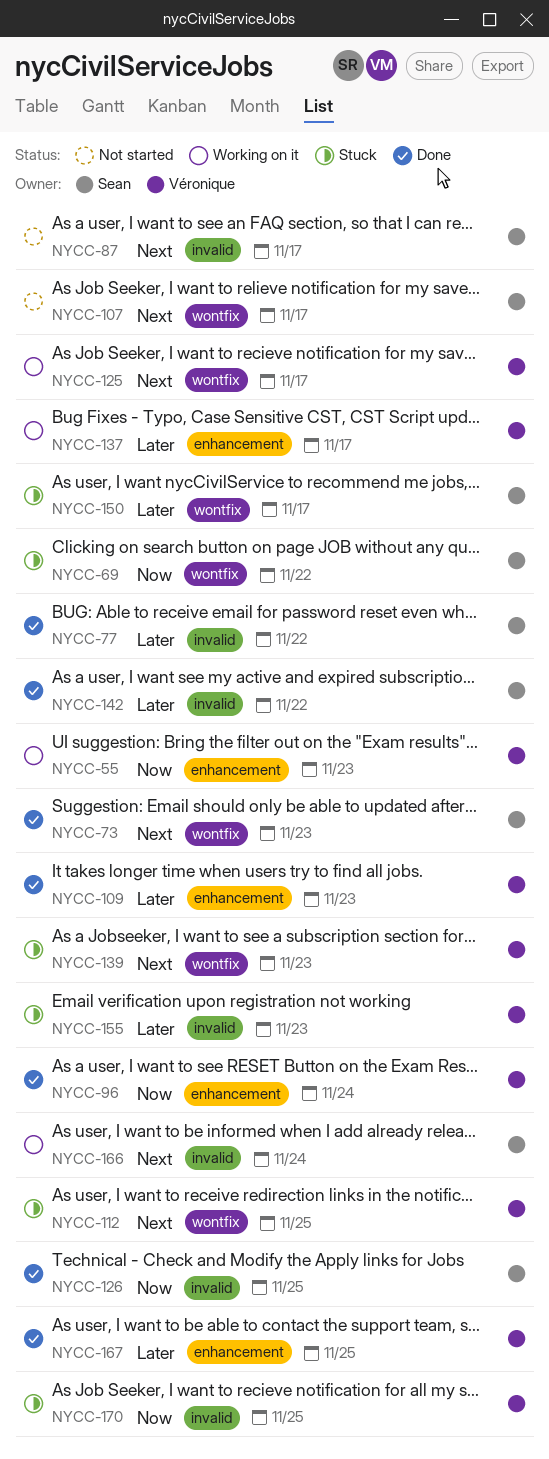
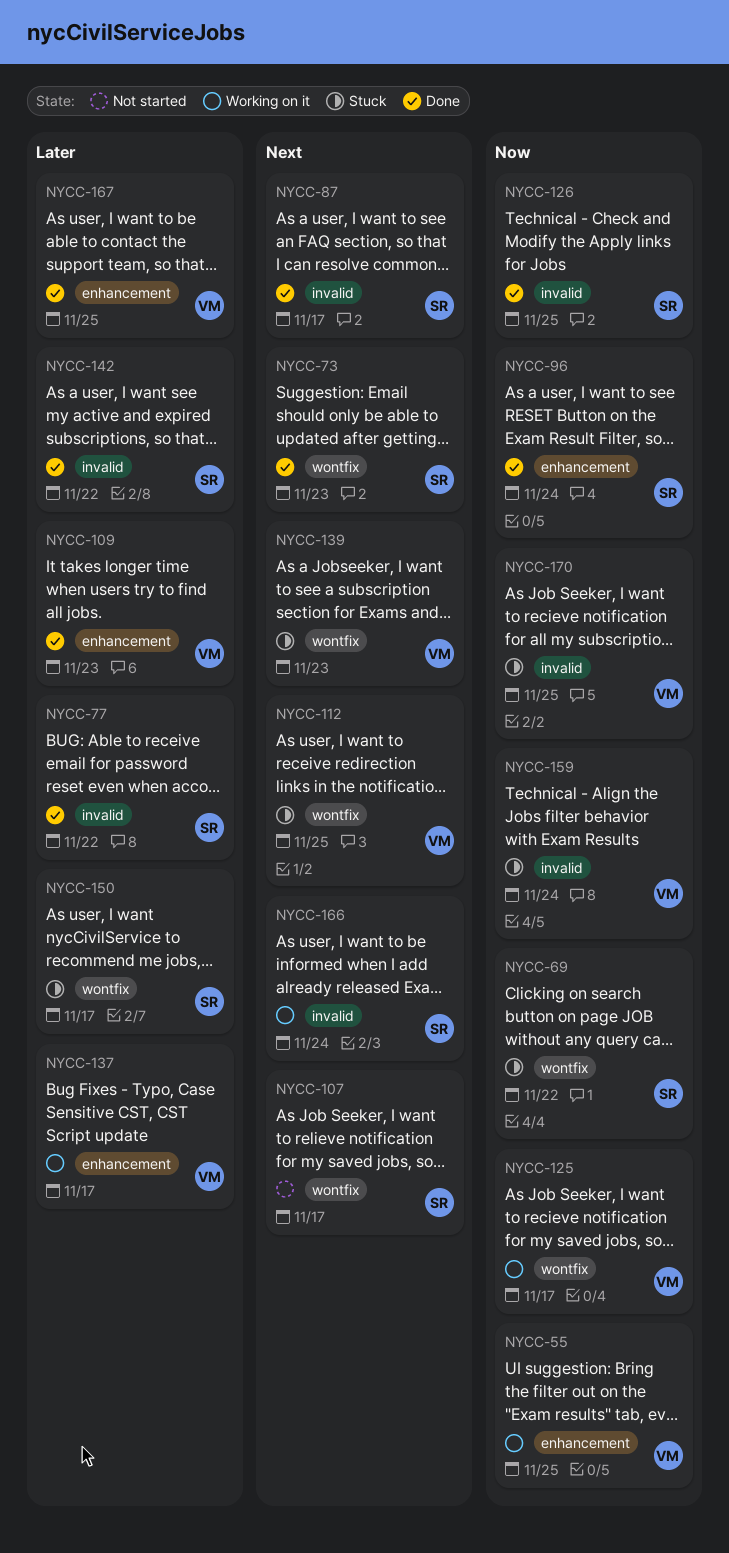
NYCC-55, due: Nov 23 -> Nov 25
NYCC-87, status: Not started -> Done
NYCC-96, owner: Véronique -> Sean
NYCC-125, priority: Next -> Now
NYCC-155: present -> none
NYCC-159: none -> present

